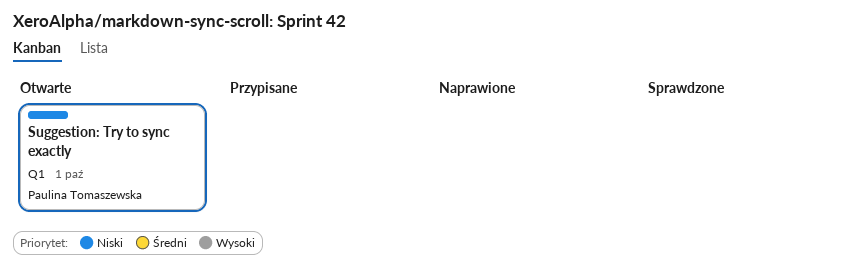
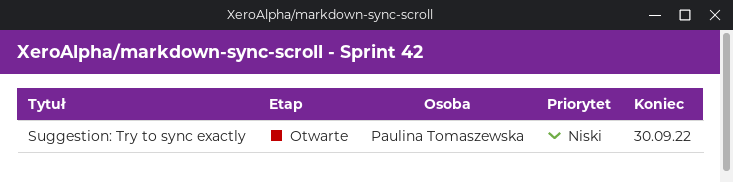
Suggestion: Try to sync exactly, due: Oct 1 -> Sep 30

